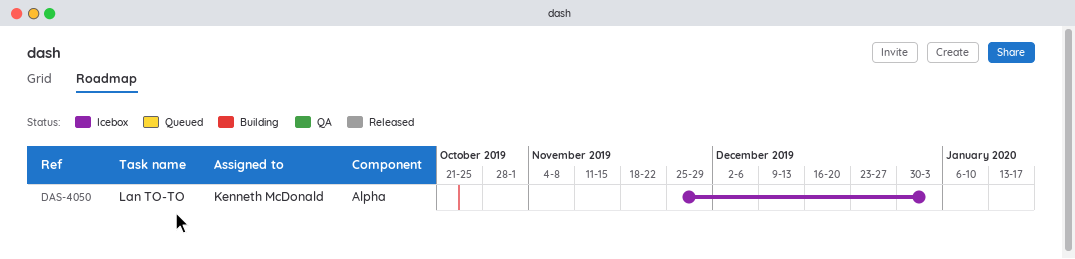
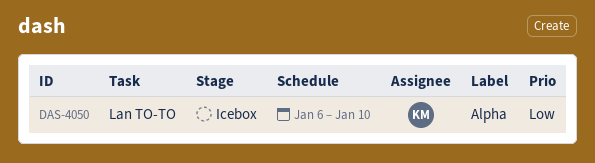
DAS-4050, start: Nov 25 -> Jan 6
DAS-4050, due: Jan 3 -> Jan 10

